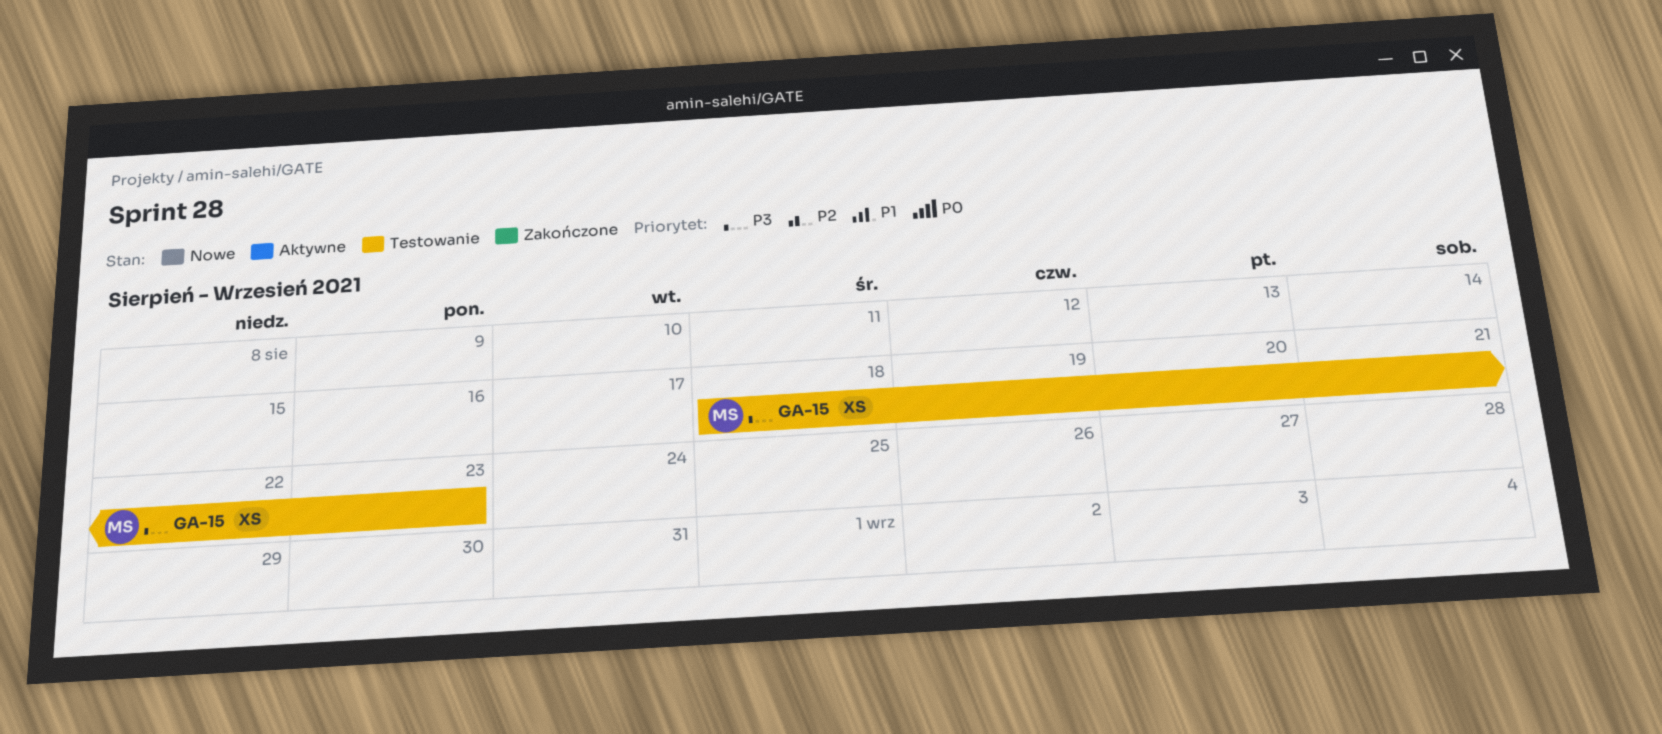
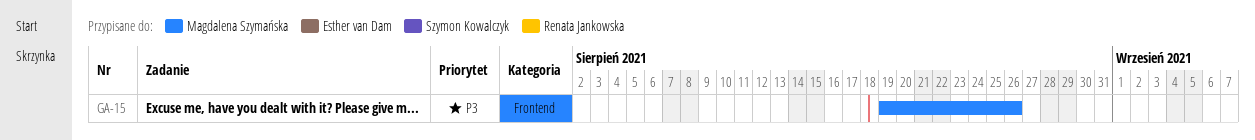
GA-15, start: Aug 18 -> Aug 19
GA-15, due: Aug 23 -> Aug 26

